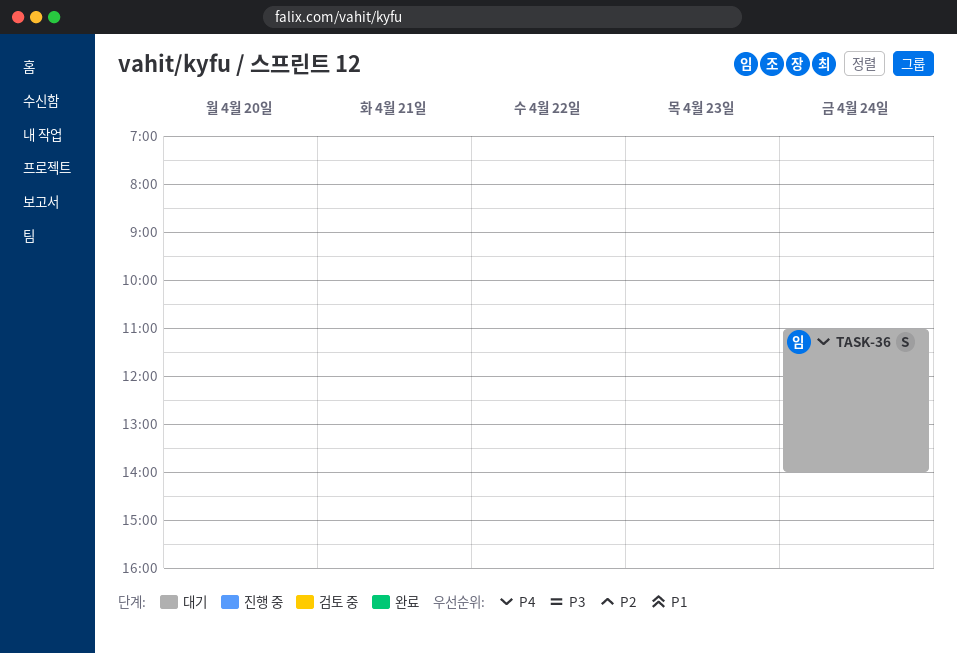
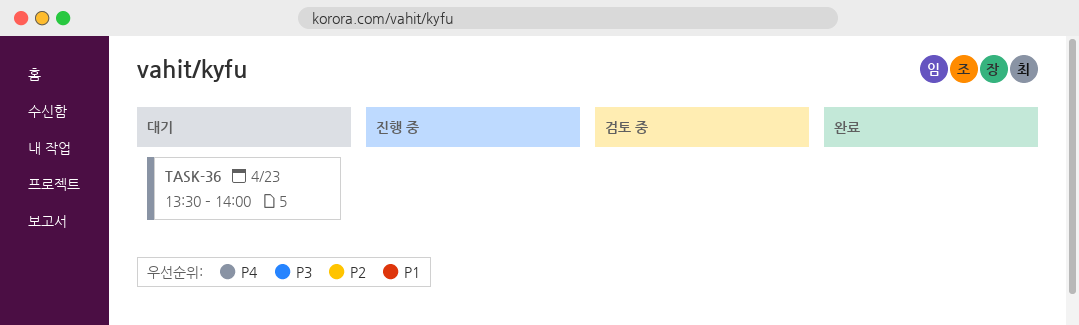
TASK-36, day: Apr 24 -> Apr 23
TASK-36, begins: 11:00 -> 13:30

